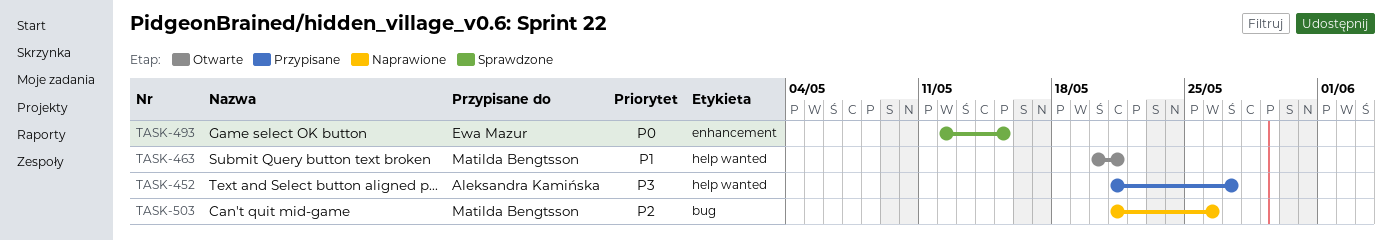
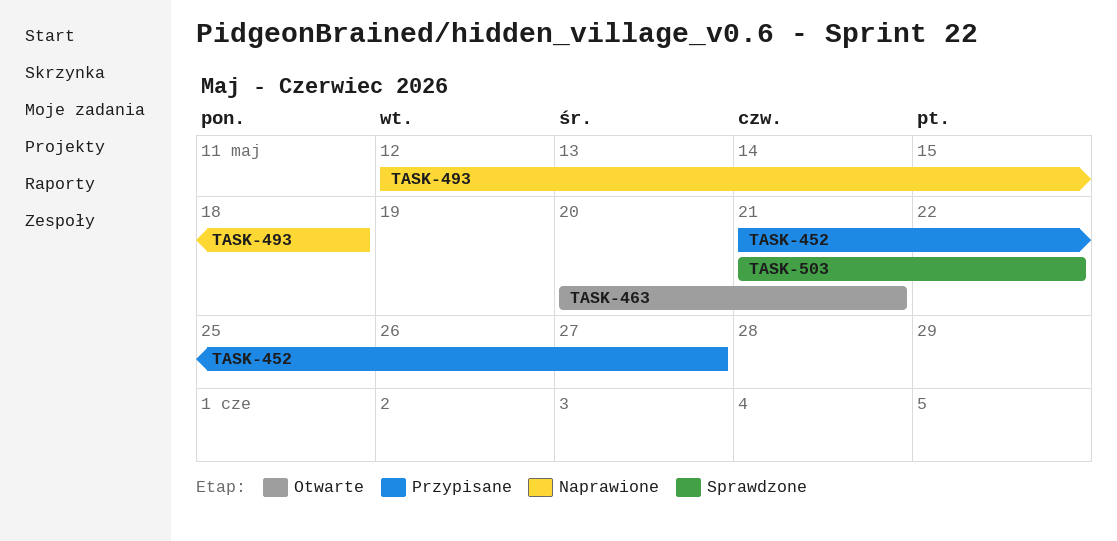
TASK-493, status: Sprawdzone -> Naprawione
TASK-493, due: May 15 -> May 18
TASK-503, status: Naprawione -> Sprawdzone
TASK-503, due: May 26 -> May 22

